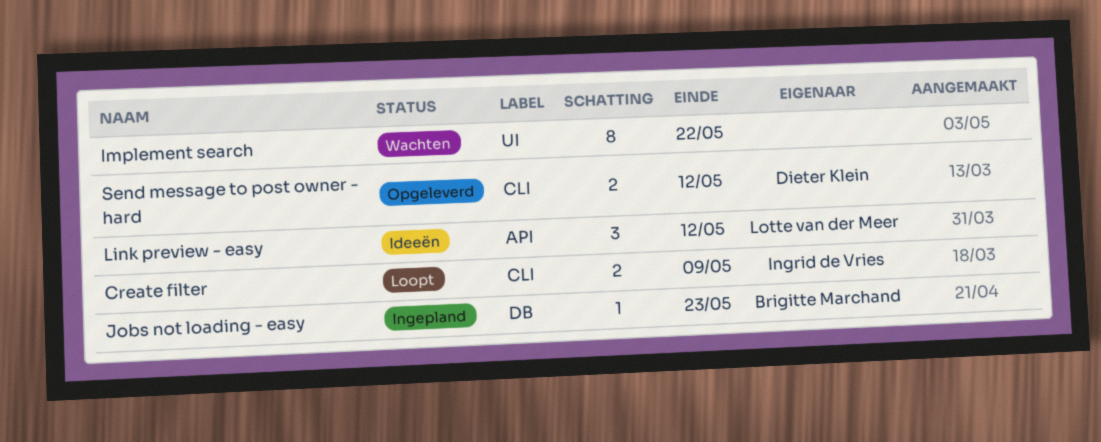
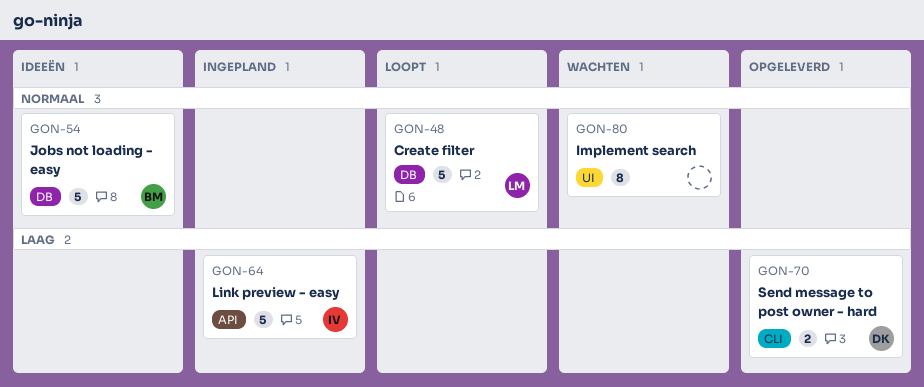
Create filter, owner: Ingrid de Vries -> Lotte van der Meer
Create filter, label: CLI -> DB
Create filter, estimate: 2 -> 5
Jobs not loading - easy, status: Ingepland -> Ideeën
Jobs not loading - easy, estimate: 1 -> 5
Link preview - easy, status: Ideeën -> Ingepland
Link preview - easy, owner: Lotte van der Meer -> Ingrid de Vries
Link preview - easy, estimate: 3 -> 5

